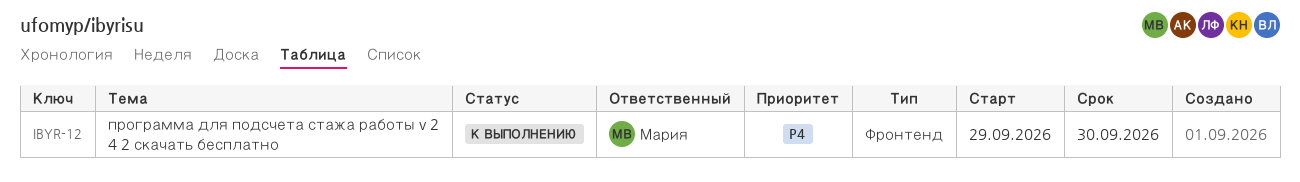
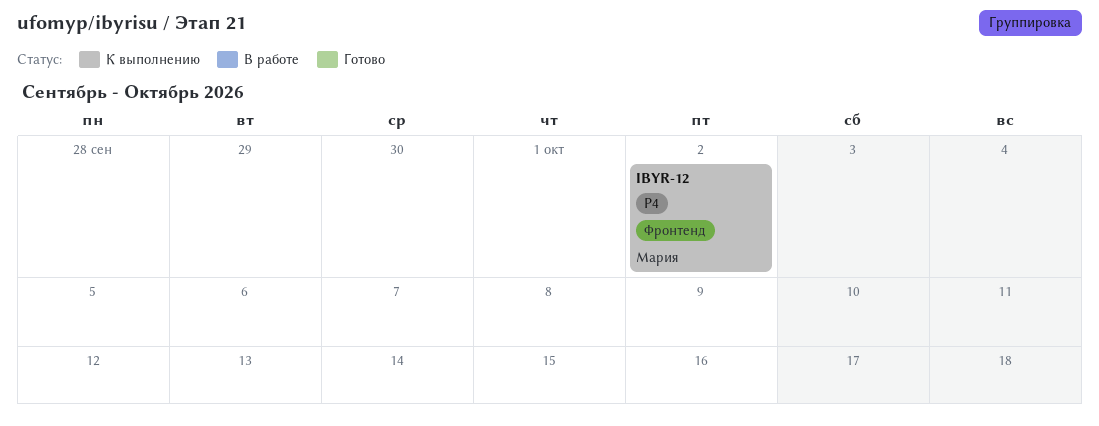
IBYR-12, due: Sep 30 -> Oct 2

